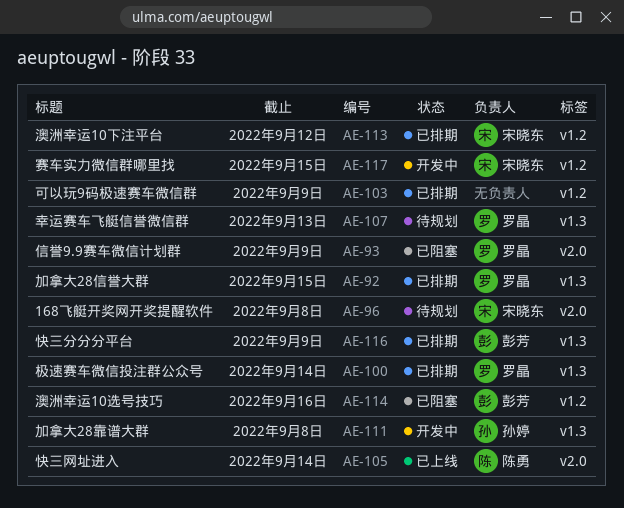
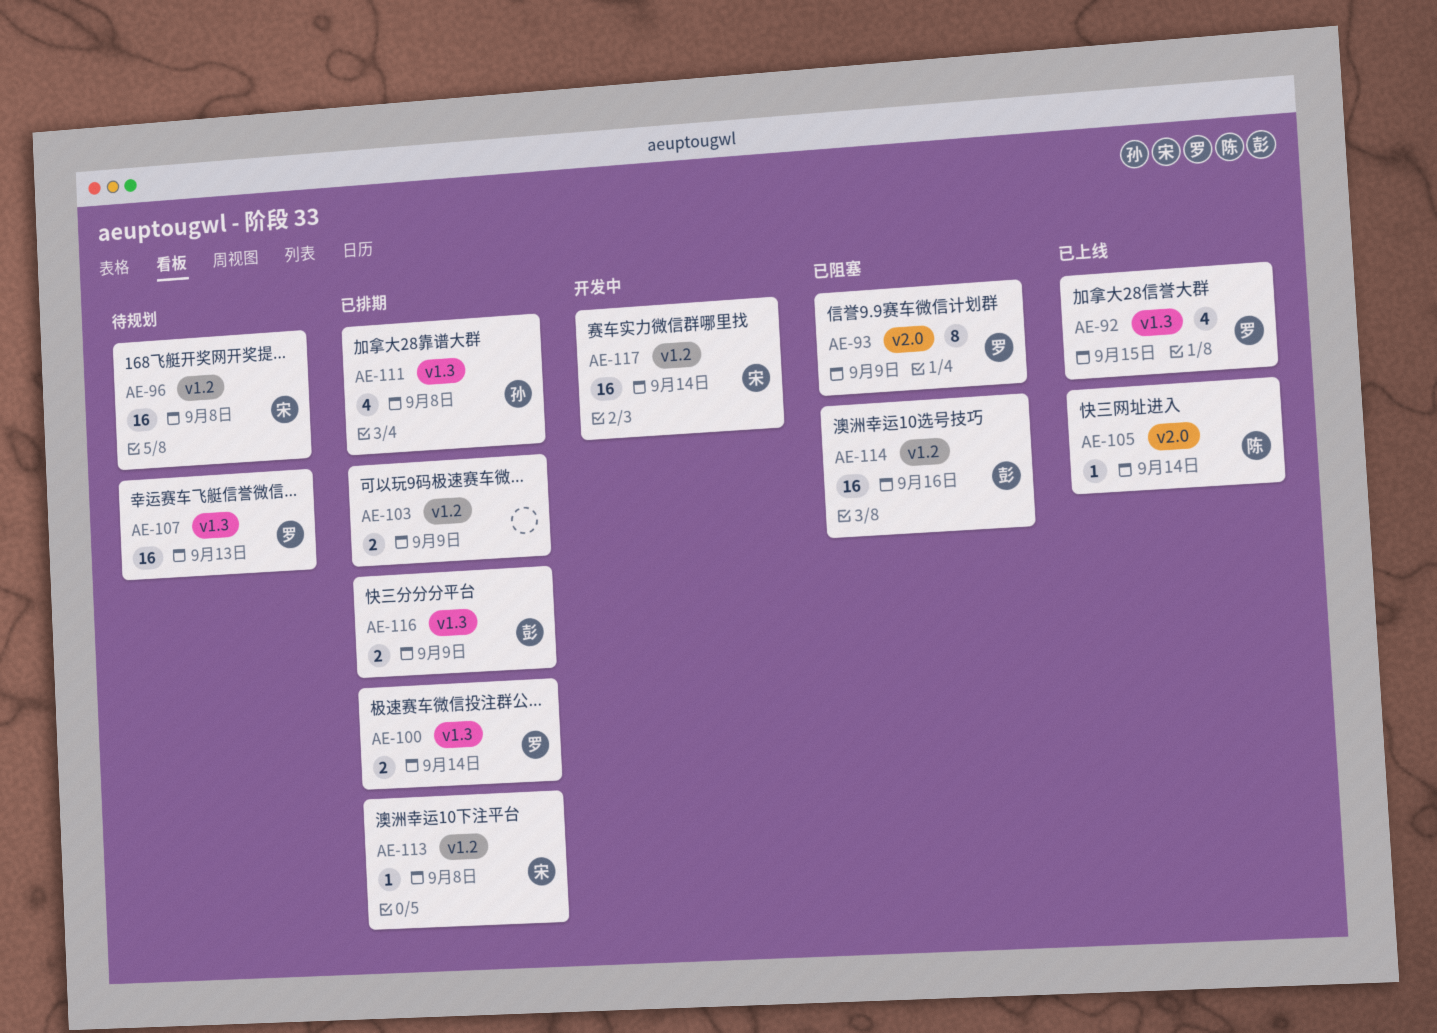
AE-92, status: 已排期 -> 已上线
AE-96, label: v2.0 -> v1.2
AE-111, status: 开发中 -> 已排期
AE-113, due: Sep 12 -> Sep 8
AE-117, due: Sep 15 -> Sep 14

